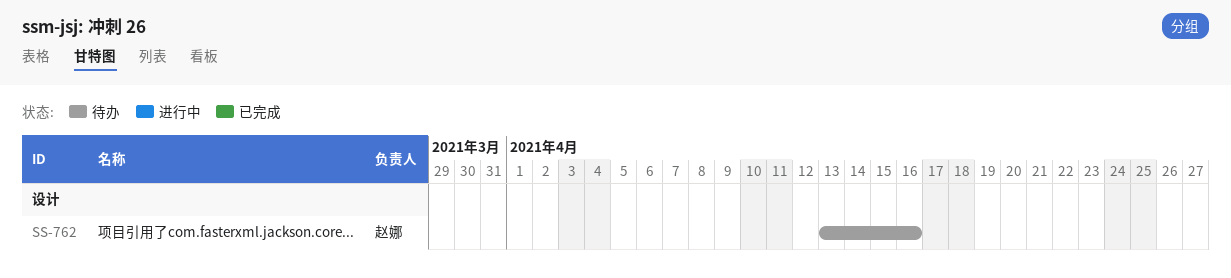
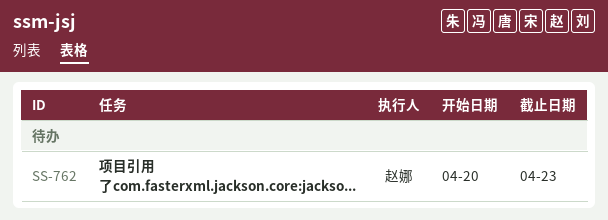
SS-762, start: Apr 13 -> Apr 20
SS-762, due: Apr 16 -> Apr 23

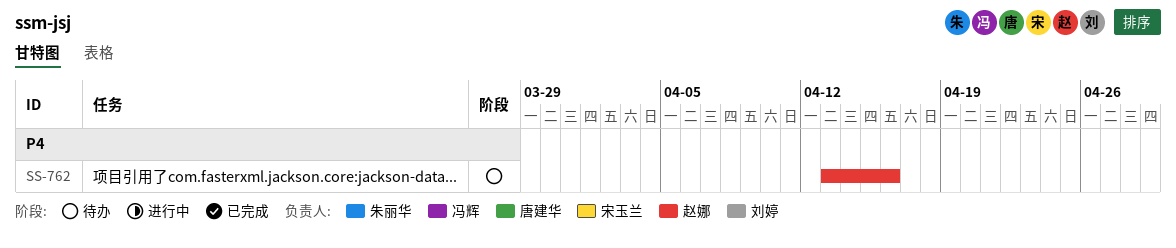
SS-762, start: Apr 20 -> Apr 13
SS-762, due: Apr 23 -> Apr 16

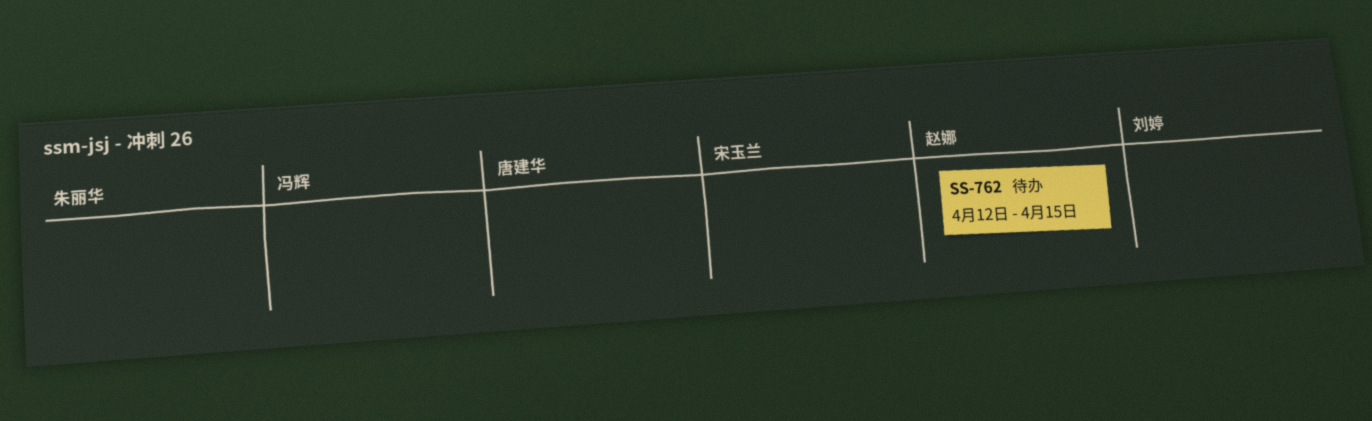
SS-762, start: Apr 13 -> Apr 12
SS-762, due: Apr 16 -> Apr 15

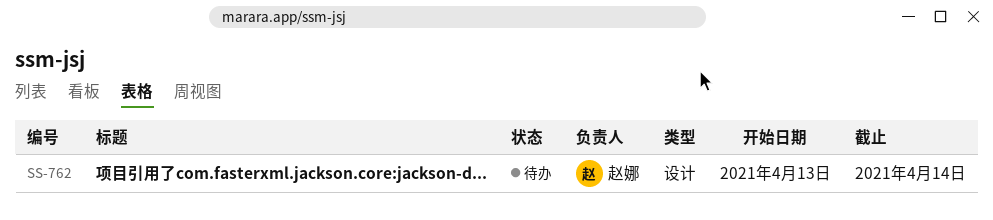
SS-762, start: Apr 12 -> Apr 13
SS-762, due: Apr 15 -> Apr 14

